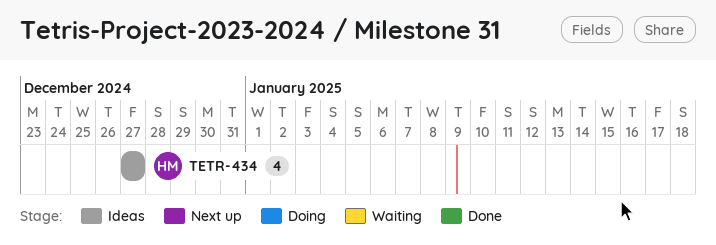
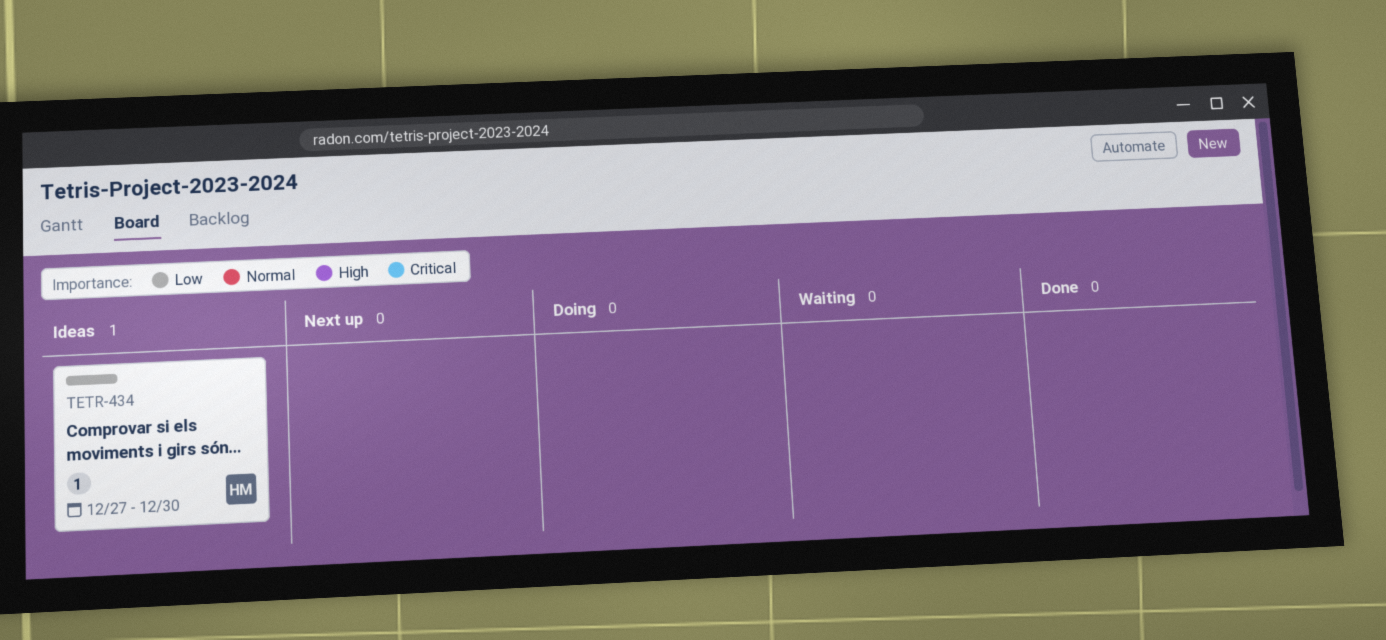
TETR-434, estimate: 4 -> 1
TETR-434, due: Dec 27 -> Dec 30

